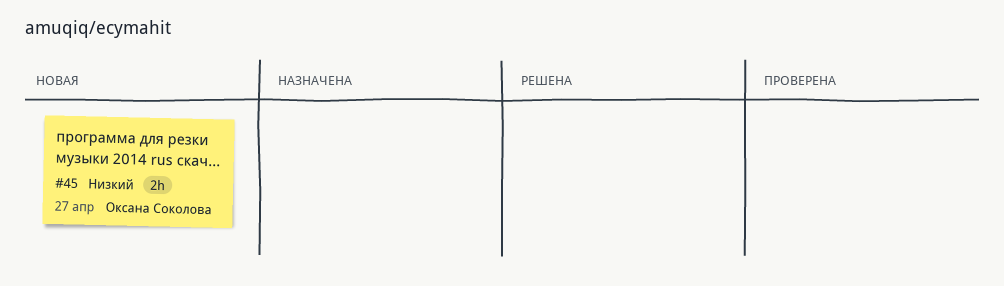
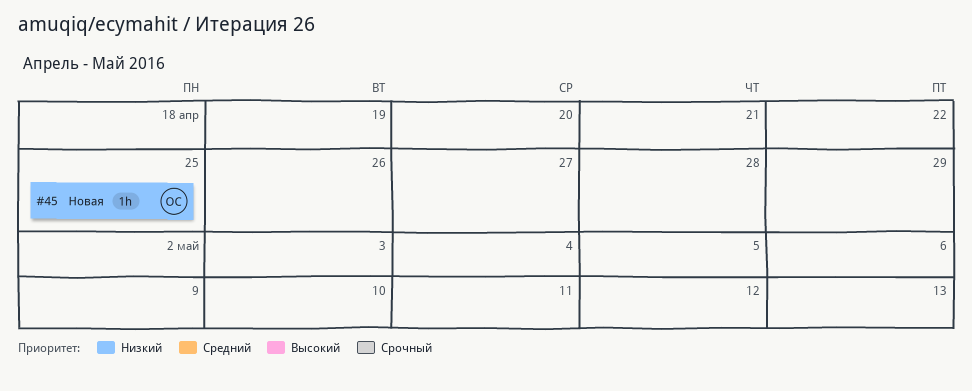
#45, estimate: 2h -> 1h
#45, due: Apr 27 -> Apr 25

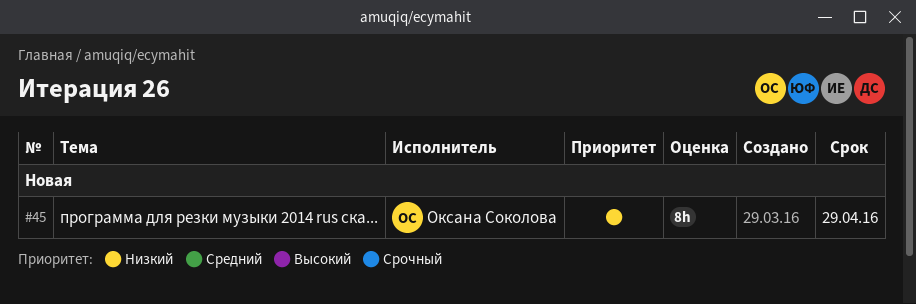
#45, estimate: 1h -> 8h
#45, due: Apr 25 -> Apr 29

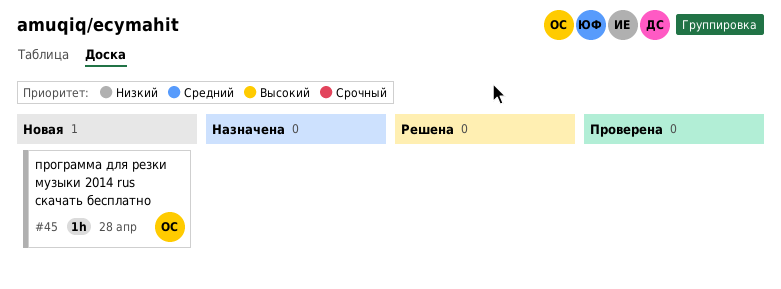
#45, estimate: 8h -> 1h
#45, due: Apr 29 -> Apr 28

